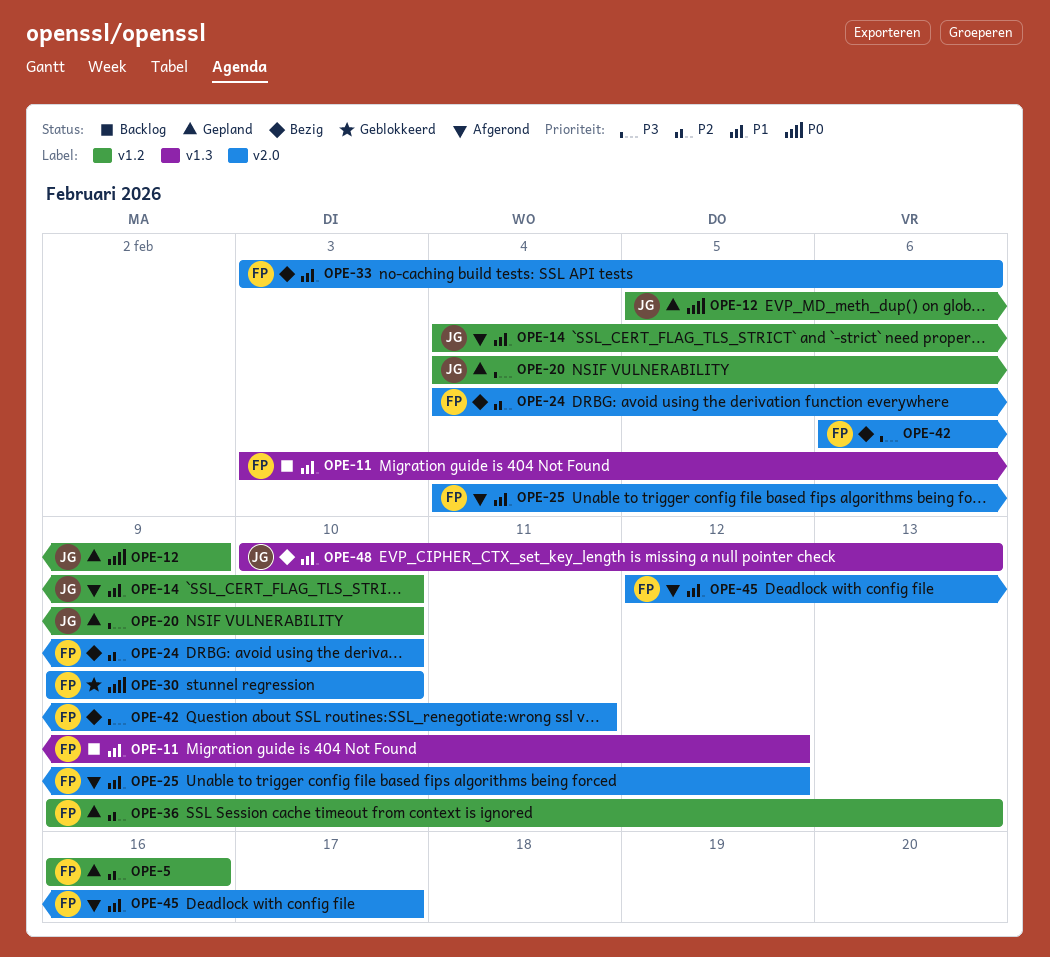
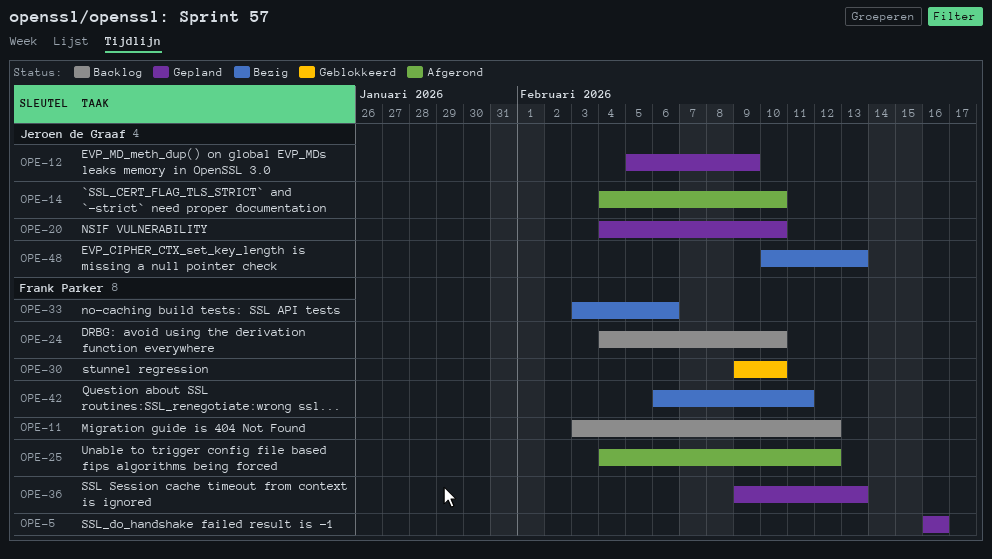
OPE-24, status: Bezig -> Backlog
OPE-45: present -> none

